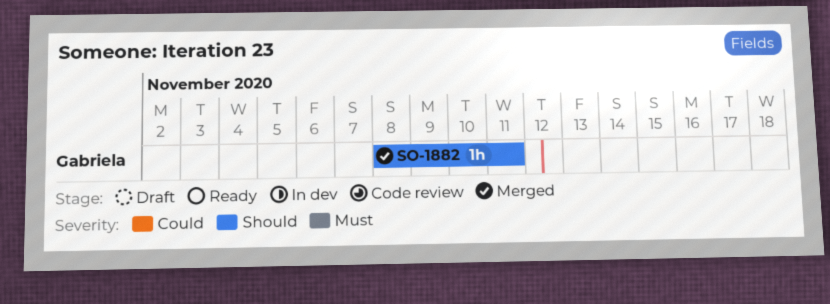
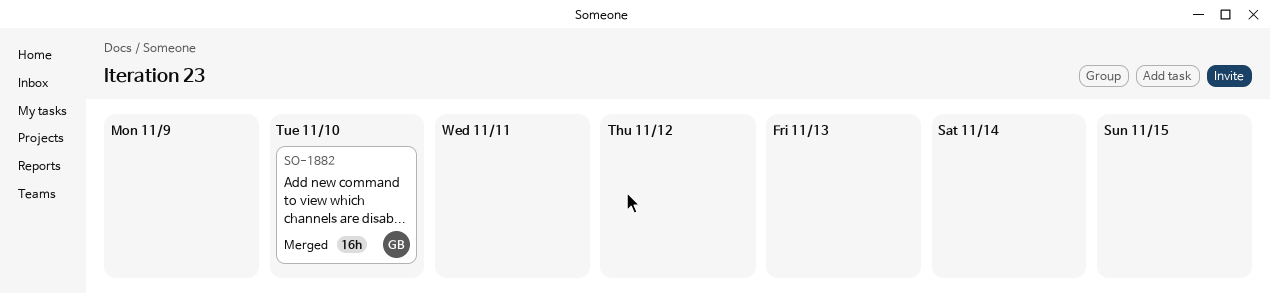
SO-1882, estimate: 1h -> 16h
SO-1882, due: Nov 11 -> Nov 10

